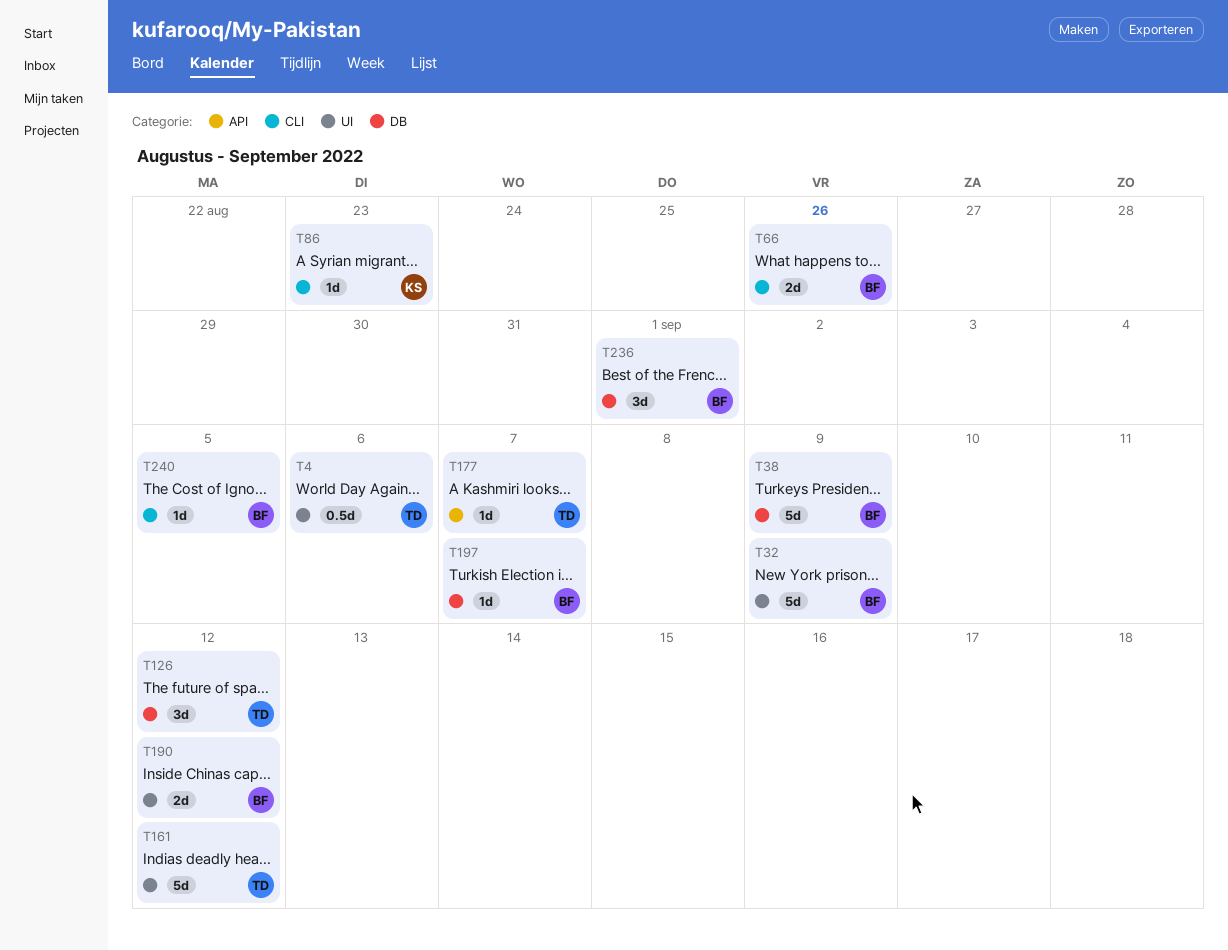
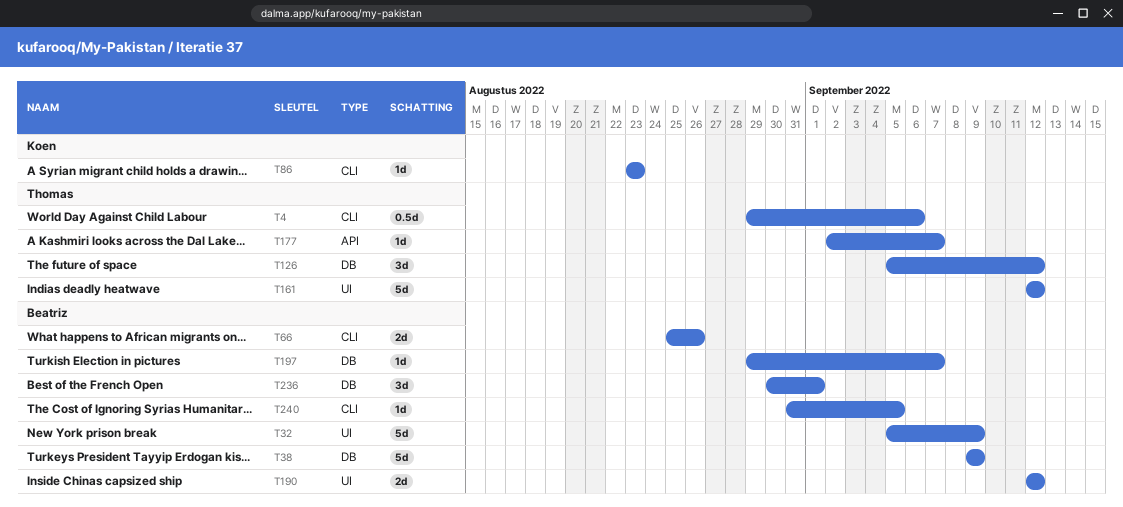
T4, label: UI -> CLI

